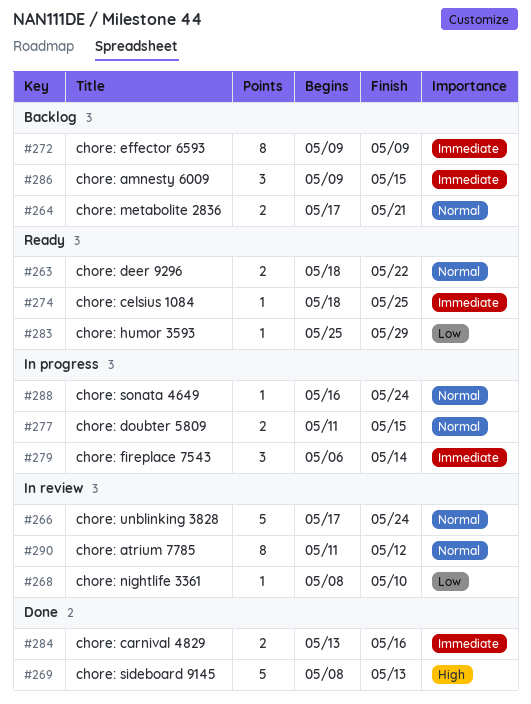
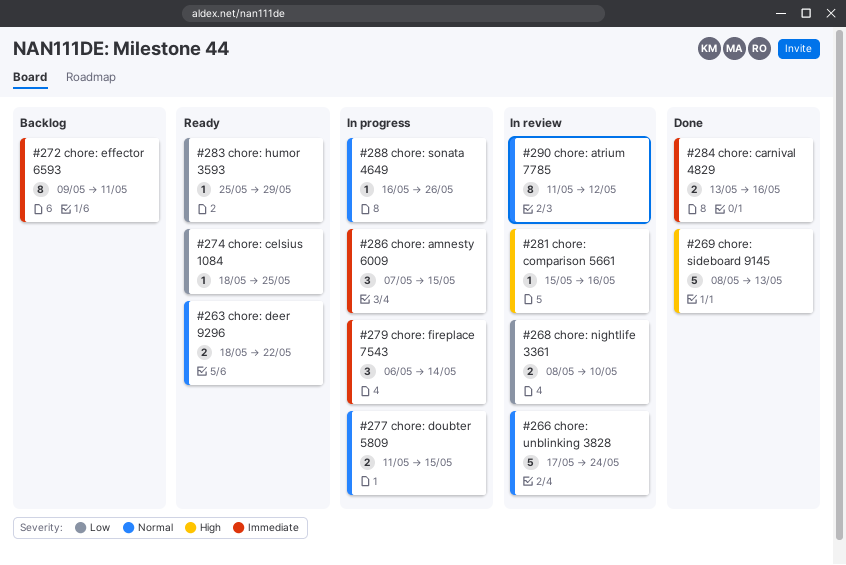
#264: present -> none
#268, estimate: 1 -> 2
#272, due: May 9 -> May 11
#274, priority: Immediate -> Low
#281: none -> present
#286, status: Backlog -> In progress
#286, start: May 9 -> May 7
#288, due: May 24 -> May 26

